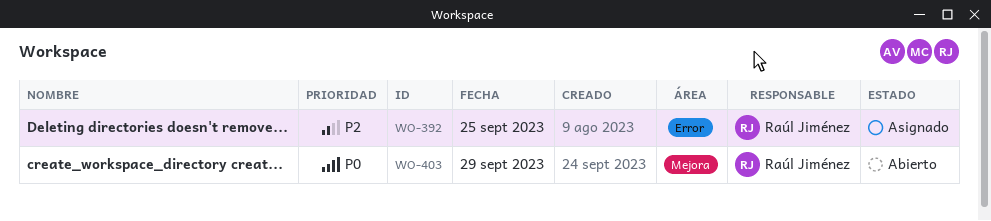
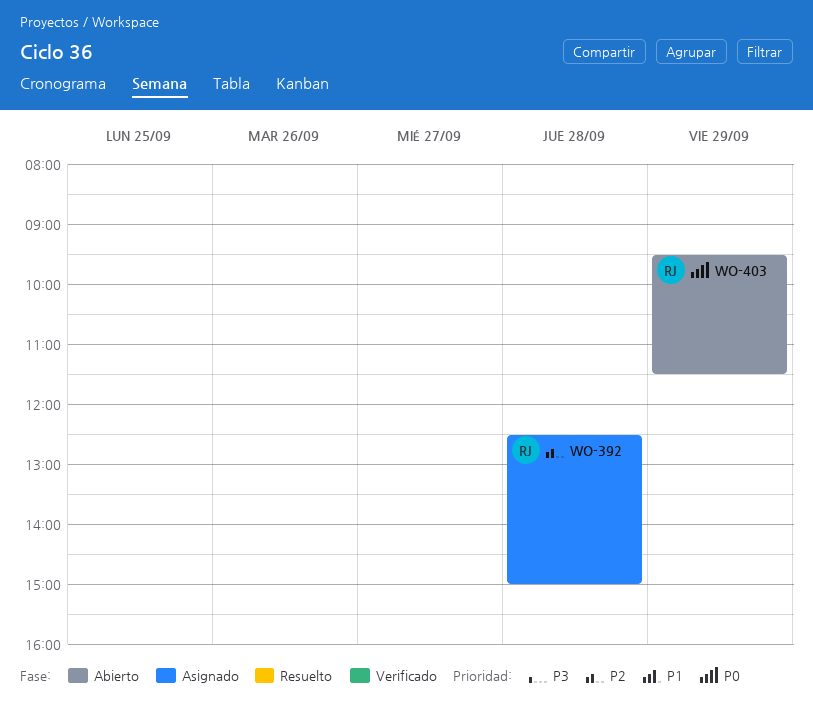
WO-392, day: Sep 25 -> Sep 28

